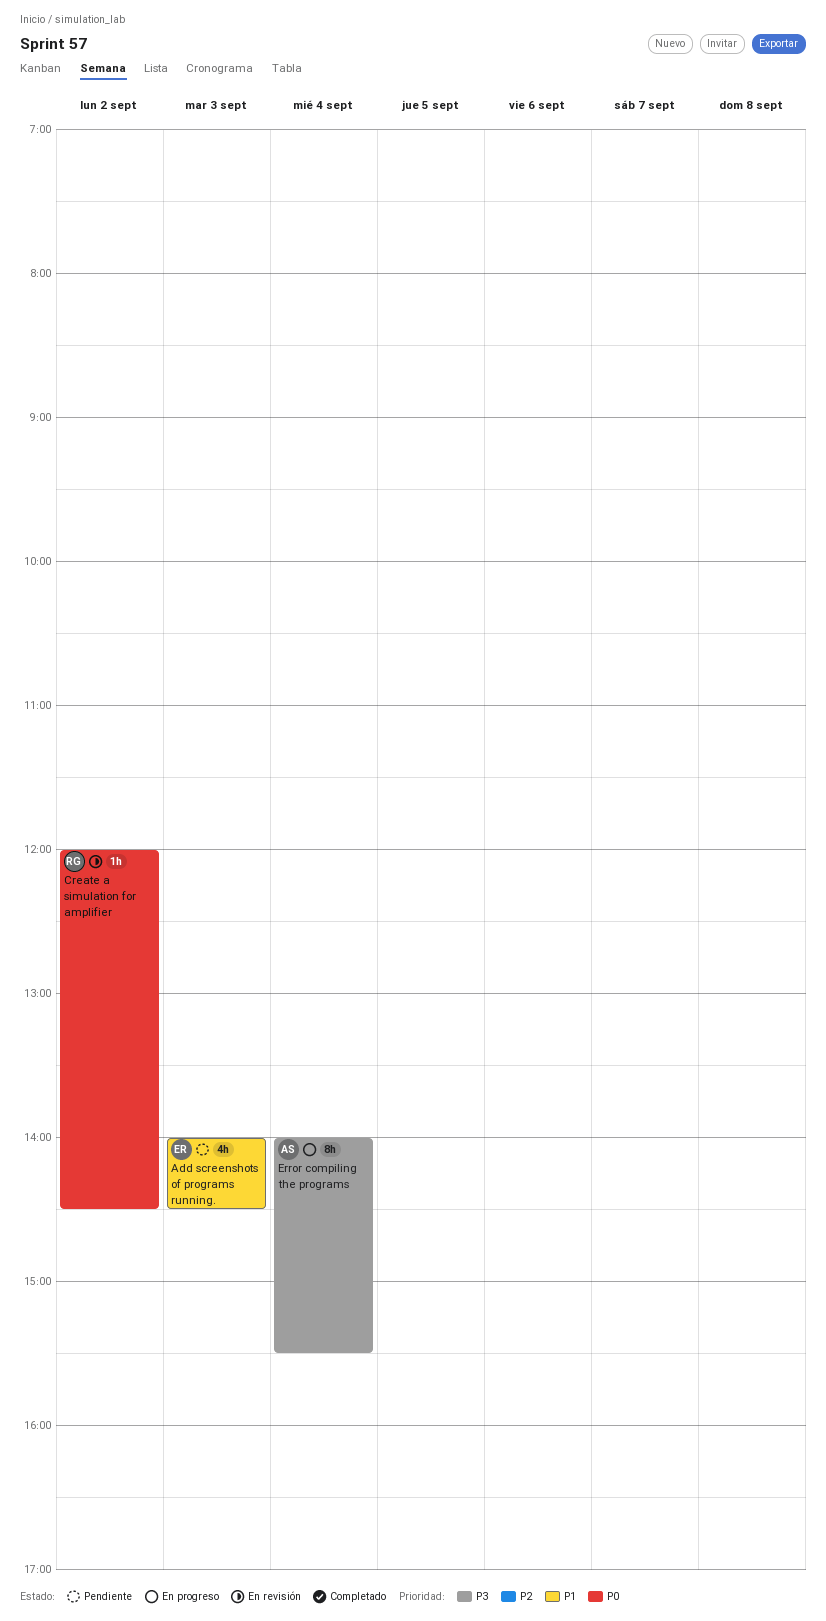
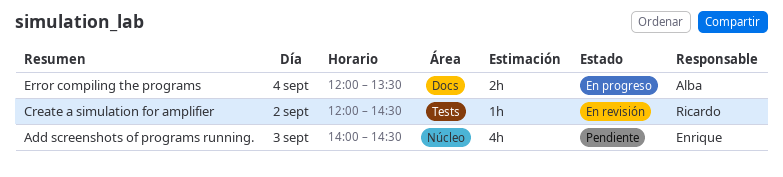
Error compiling the programs, estimate: 8h -> 2h
Error compiling the programs, begins: 14:00 -> 12:00
Error compiling the programs, ends: 15:30 -> 13:30

